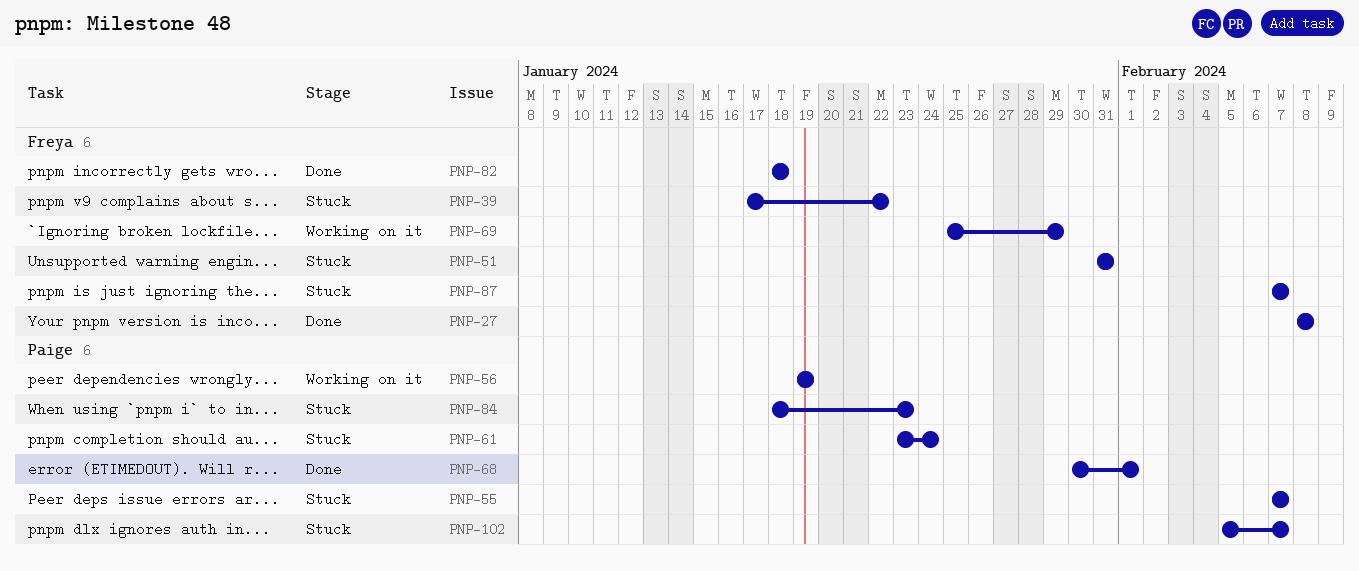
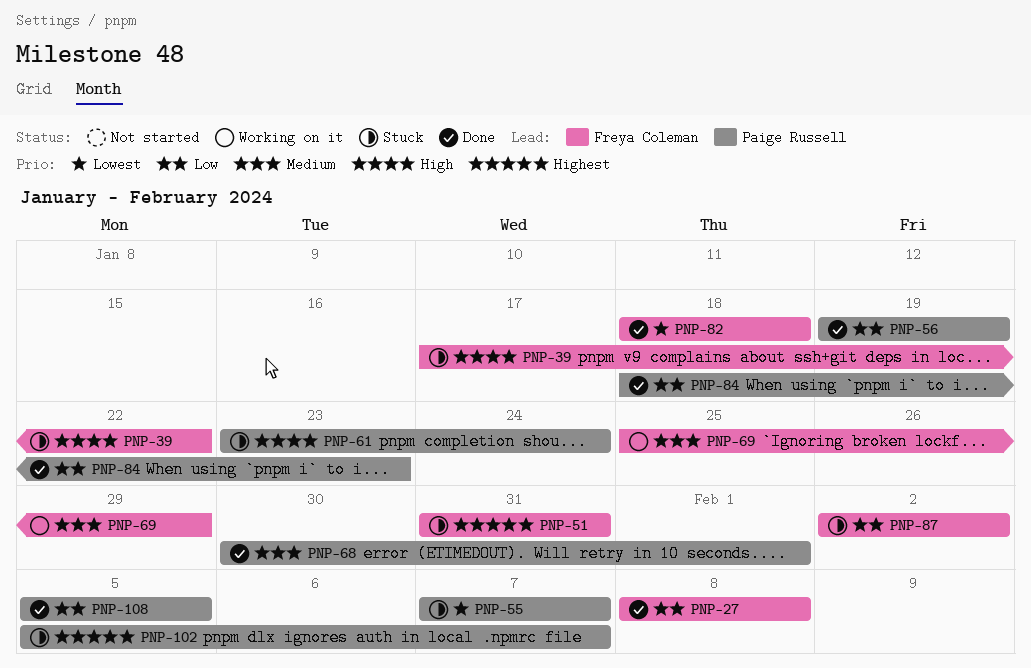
PNP-56, status: Working on it -> Done
PNP-84, status: Stuck -> Done
PNP-87, start: Feb 7 -> Feb 2
PNP-87, due: Feb 7 -> Feb 2
PNP-108: none -> present

